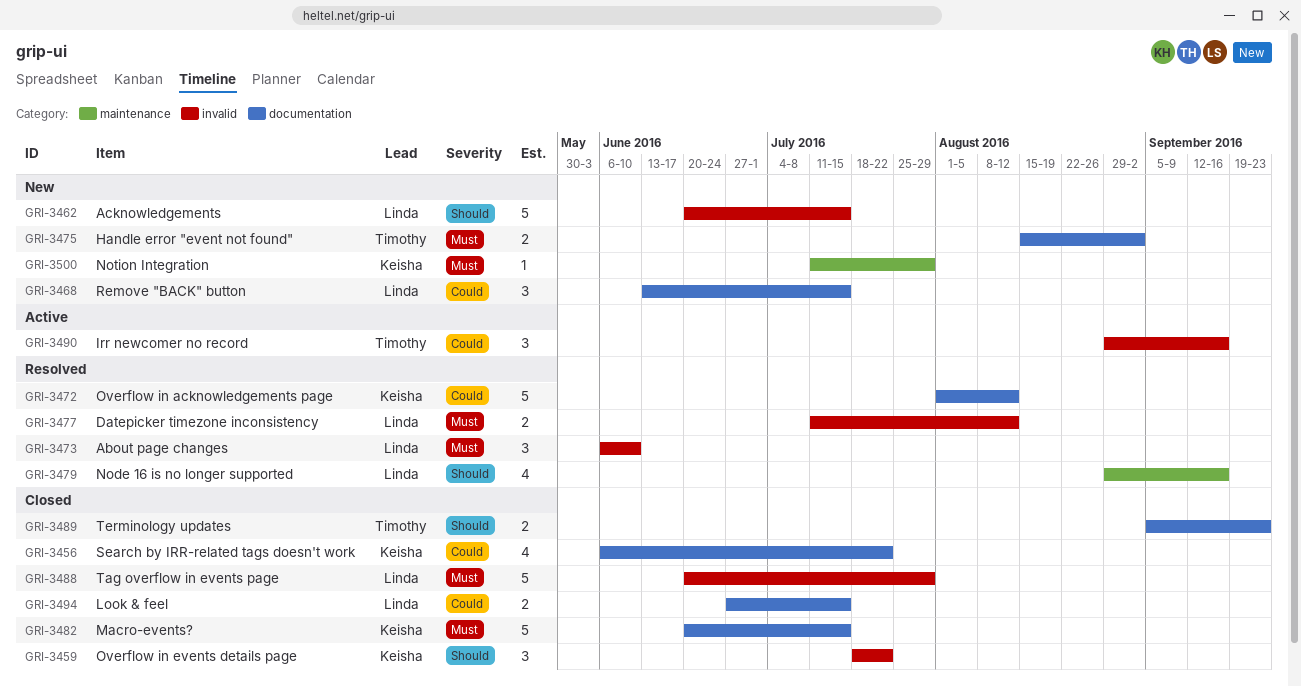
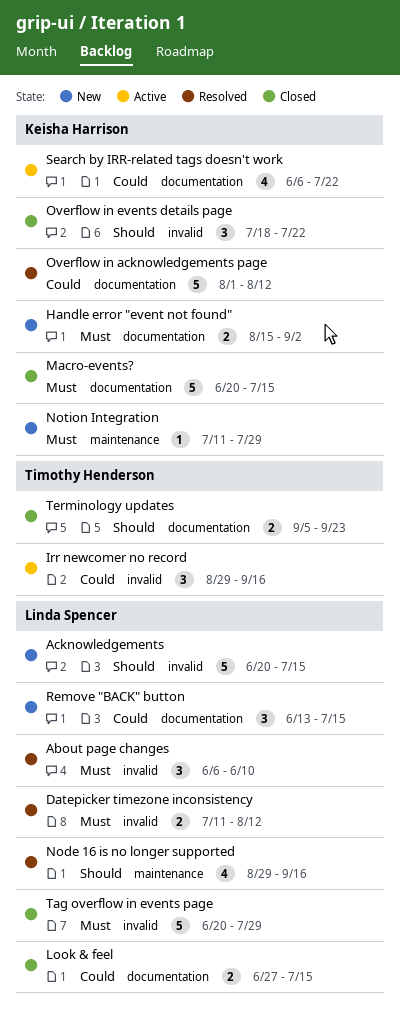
Handle error "event not found", owner: Timothy Henderson -> Keisha Harrison
Search by IRR-related tags doesn't work, status: Closed -> Active

